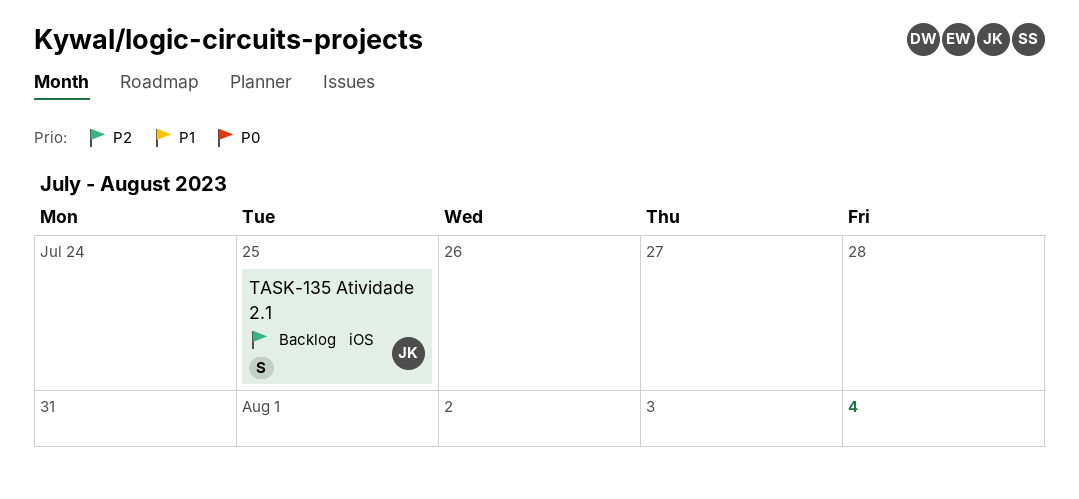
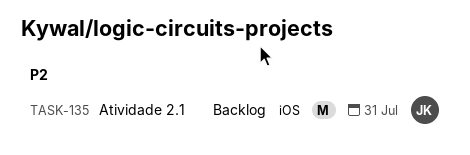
TASK-135, estimate: S -> M
TASK-135, due: Jul 25 -> Jul 31

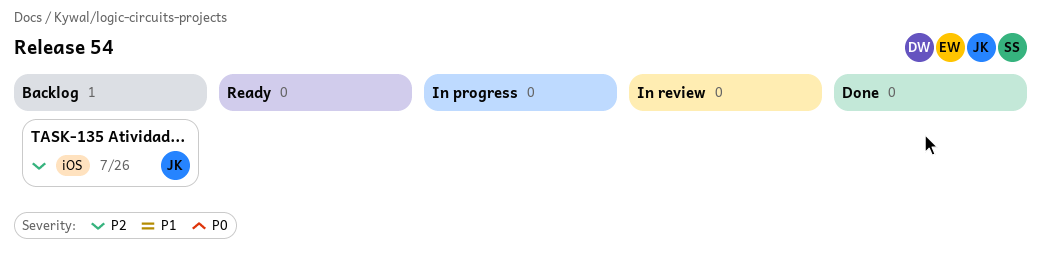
TASK-135, due: Jul 31 -> Jul 26

